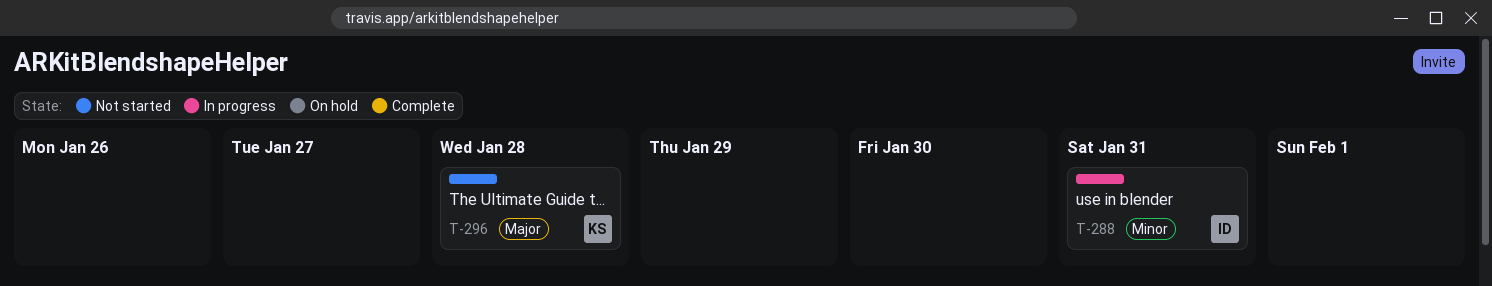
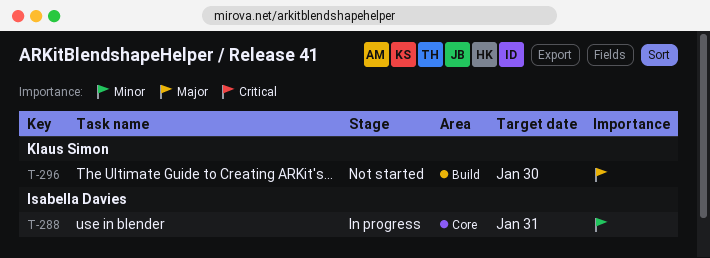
T-296, due: Jan 28 -> Jan 30

